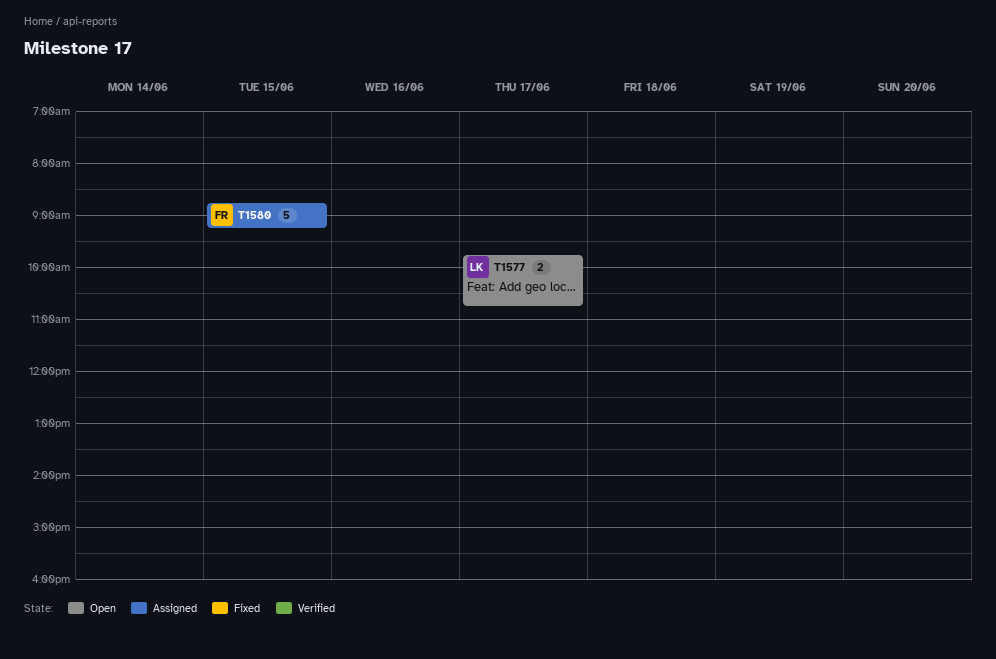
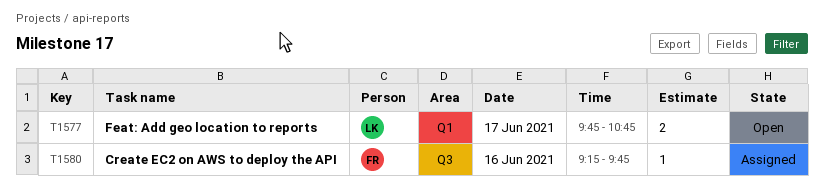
T1580, estimate: 5 -> 1
T1580, day: Jun 15 -> Jun 16
T1580, begins: 08:45 -> 09:15
T1580, ends: 09:15 -> 09:45

